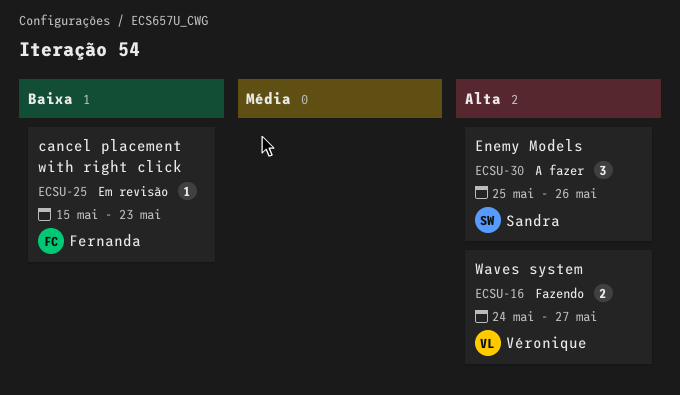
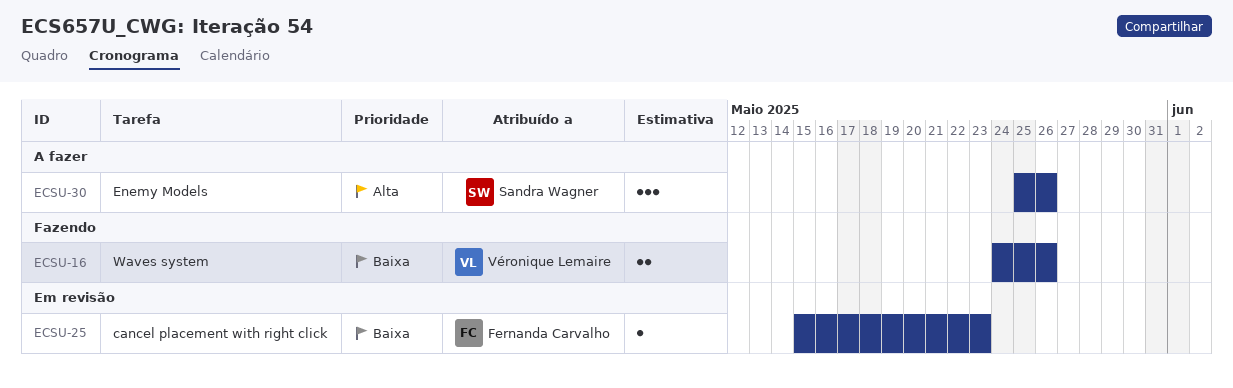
ECSU-16, priority: Alta -> Baixa
ECSU-16, due: May 27 -> May 26

